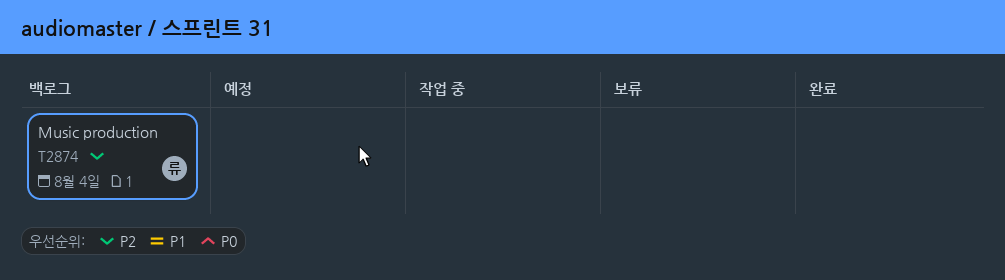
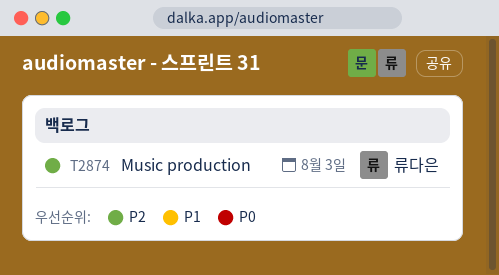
T2874, due: Aug 4 -> Aug 3

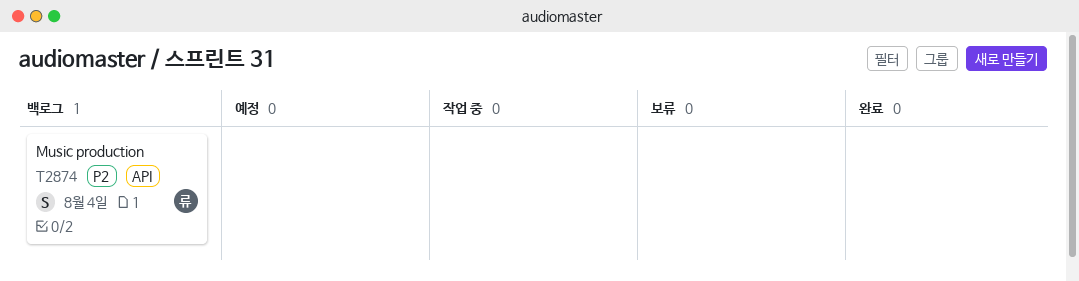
T2874, due: Aug 3 -> Aug 4

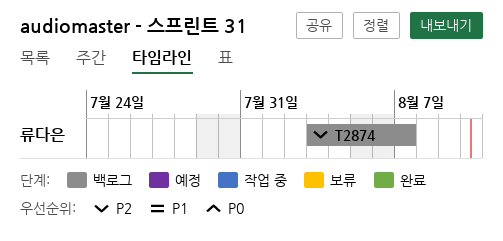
T2874, due: Aug 4 -> Aug 7

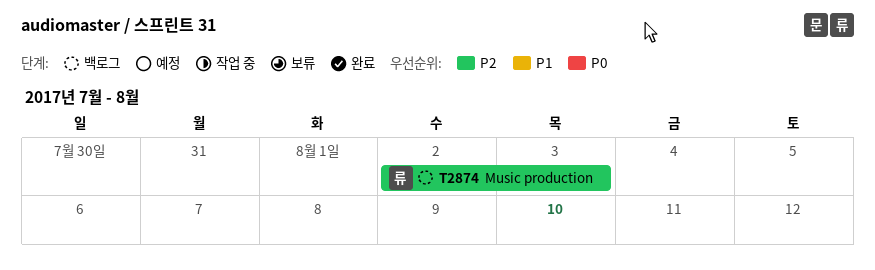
T2874, start: Aug 3 -> Aug 2
T2874, due: Aug 7 -> Aug 3

